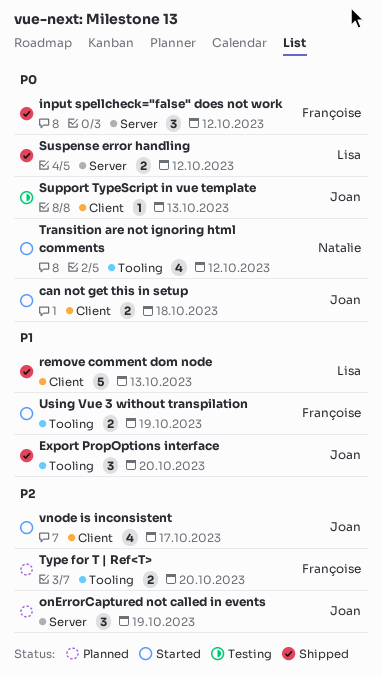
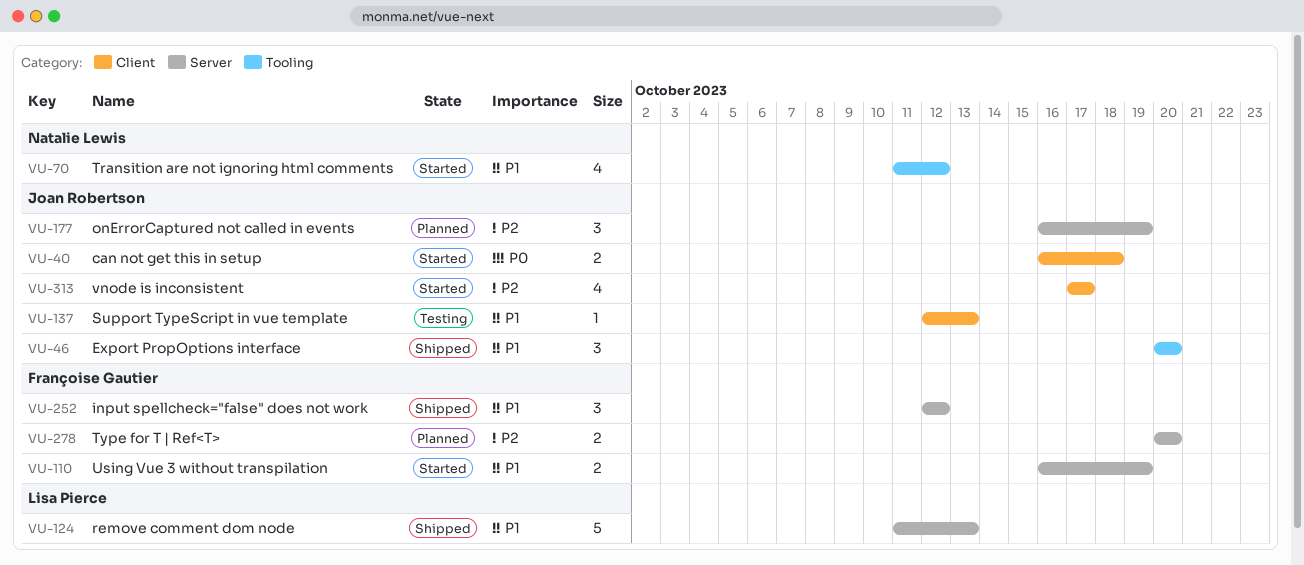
input spellcheck="false" does not work, priority: P0 -> P1
remove comment dom node, label: Client -> Server
Support TypeScript in vue template, priority: P0 -> P1
Suspense error handling: present -> none
Transition are not ignoring html comments, priority: P0 -> P1
Type for T | Ref<T>, label: Tooling -> Server
Using Vue 3 without transpilation, label: Tooling -> Server

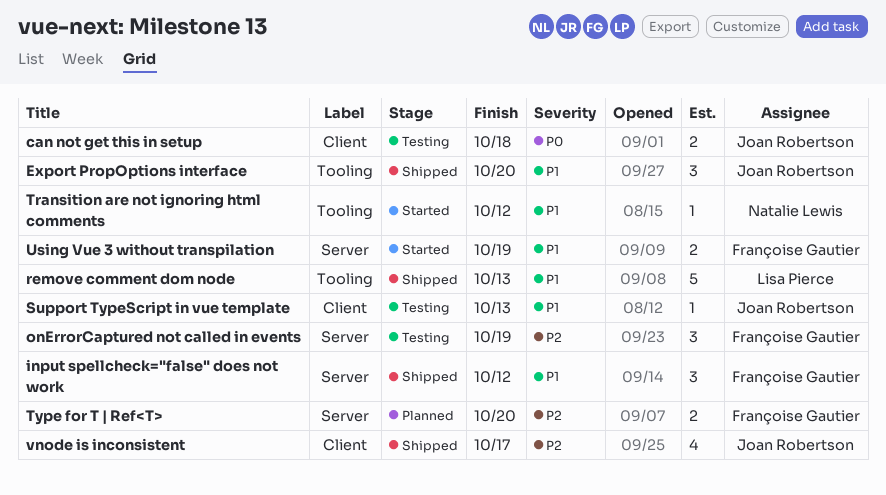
can not get this in setup, status: Started -> Testing
onErrorCaptured not called in events, status: Planned -> Testing
onErrorCaptured not called in events, owner: Joan Robertson -> Françoise Gautier
remove comment dom node, label: Server -> Tooling
Transition are not ignoring html comments, estimate: 4 -> 1
vnode is inconsistent, status: Started -> Shipped

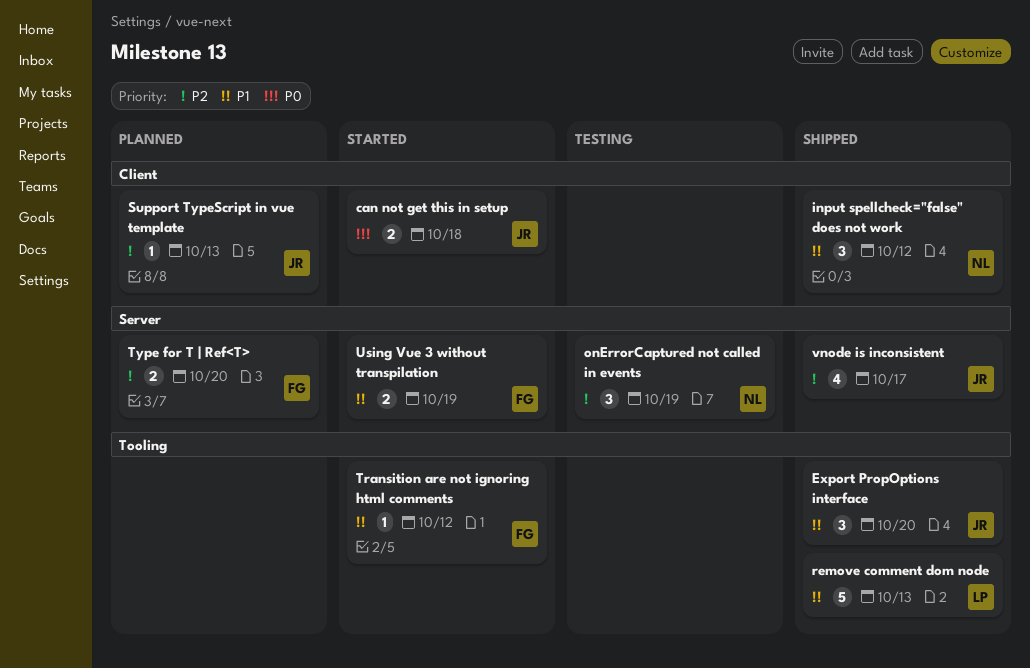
can not get this in setup, status: Testing -> Started
input spellcheck="false" does not work, owner: Françoise Gautier -> Natalie Lewis
input spellcheck="false" does not work, label: Server -> Client
onErrorCaptured not called in events, owner: Françoise Gautier -> Natalie Lewis
Support TypeScript in vue template, status: Testing -> Planned
Support TypeScript in vue template, priority: P1 -> P2
Transition are not ignoring html comments, owner: Natalie Lewis -> Françoise Gautier
vnode is inconsistent, label: Client -> Server

